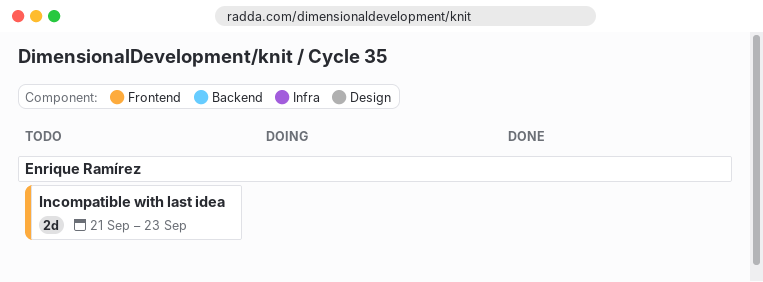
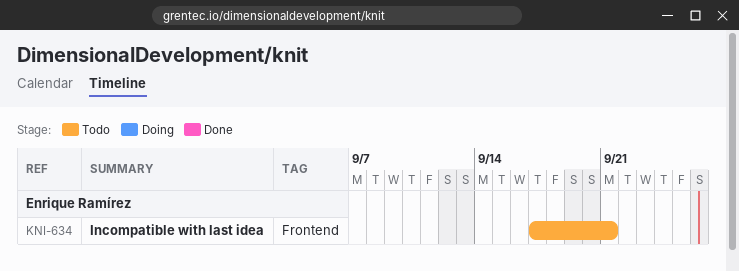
Incompatible with last idea, start: Sep 21 -> Sep 17
Incompatible with last idea, due: Sep 23 -> Sep 21

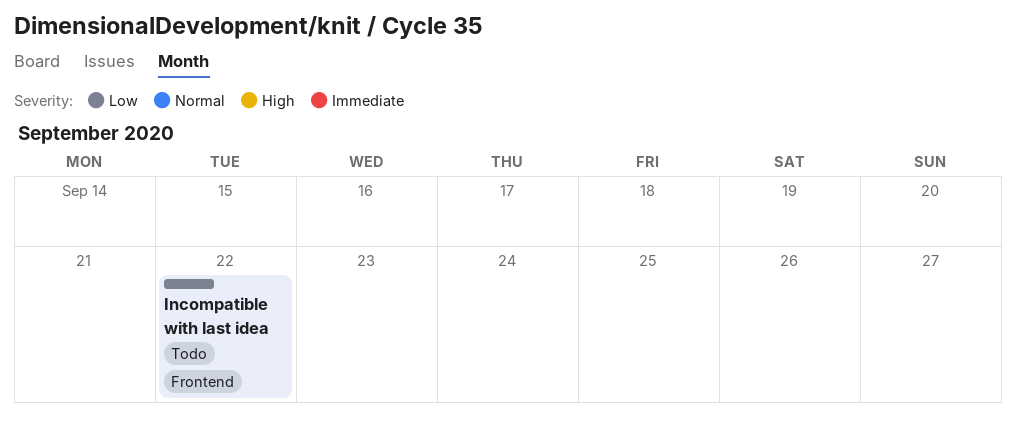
Incompatible with last idea, due: Sep 21 -> Sep 22

